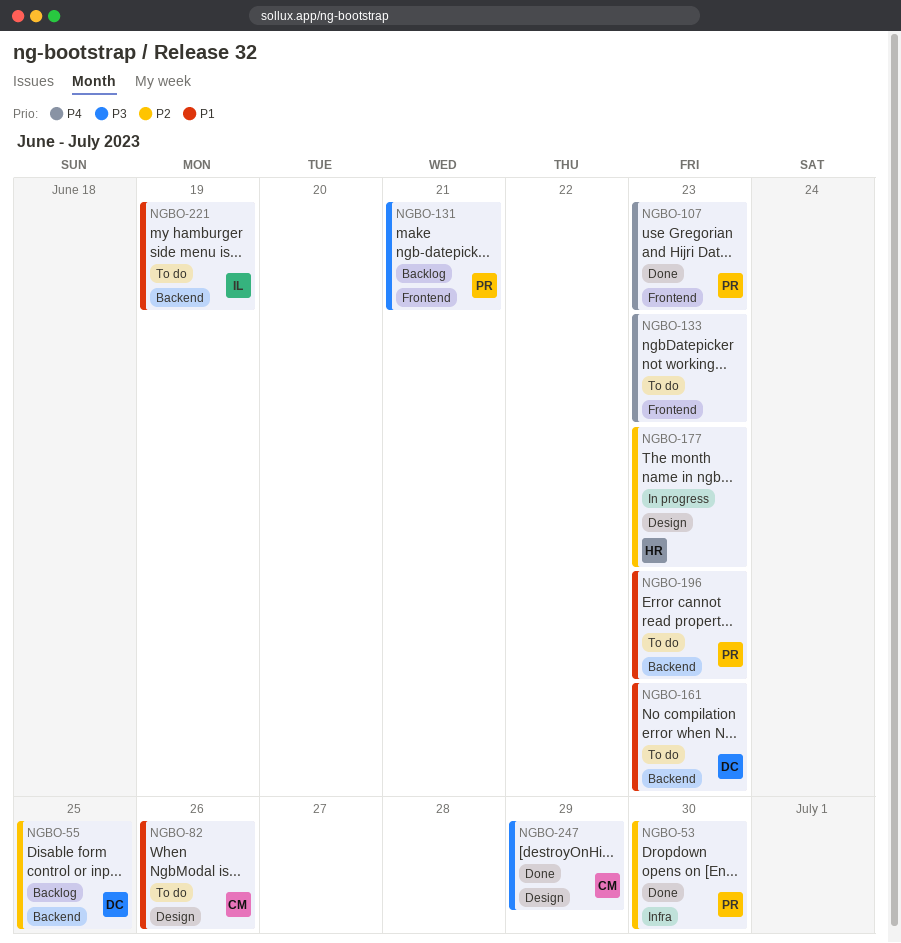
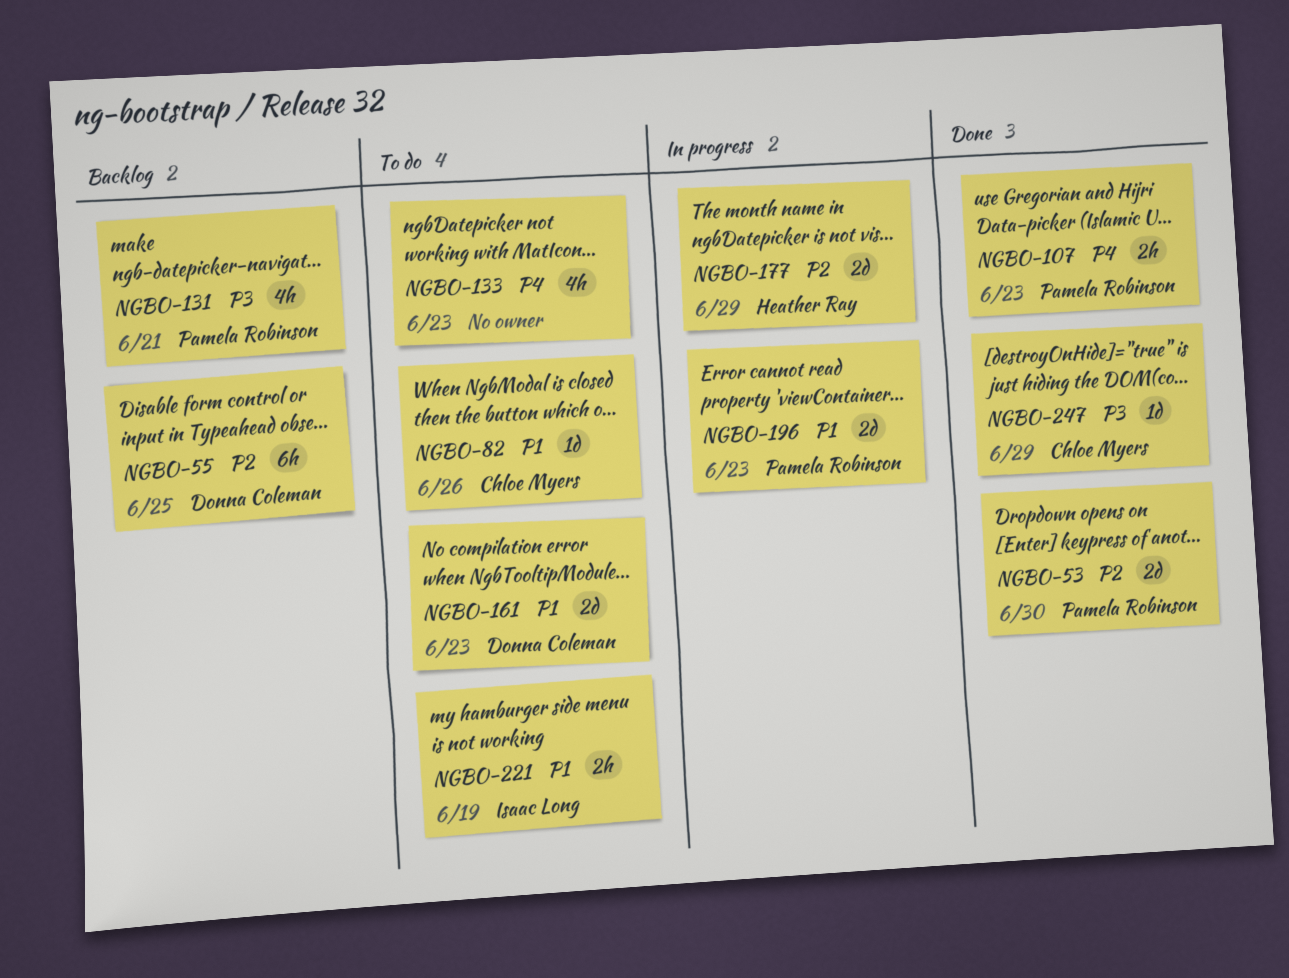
NGBO-177, due: Jun 23 -> Jun 29
NGBO-196, status: To do -> In progress

